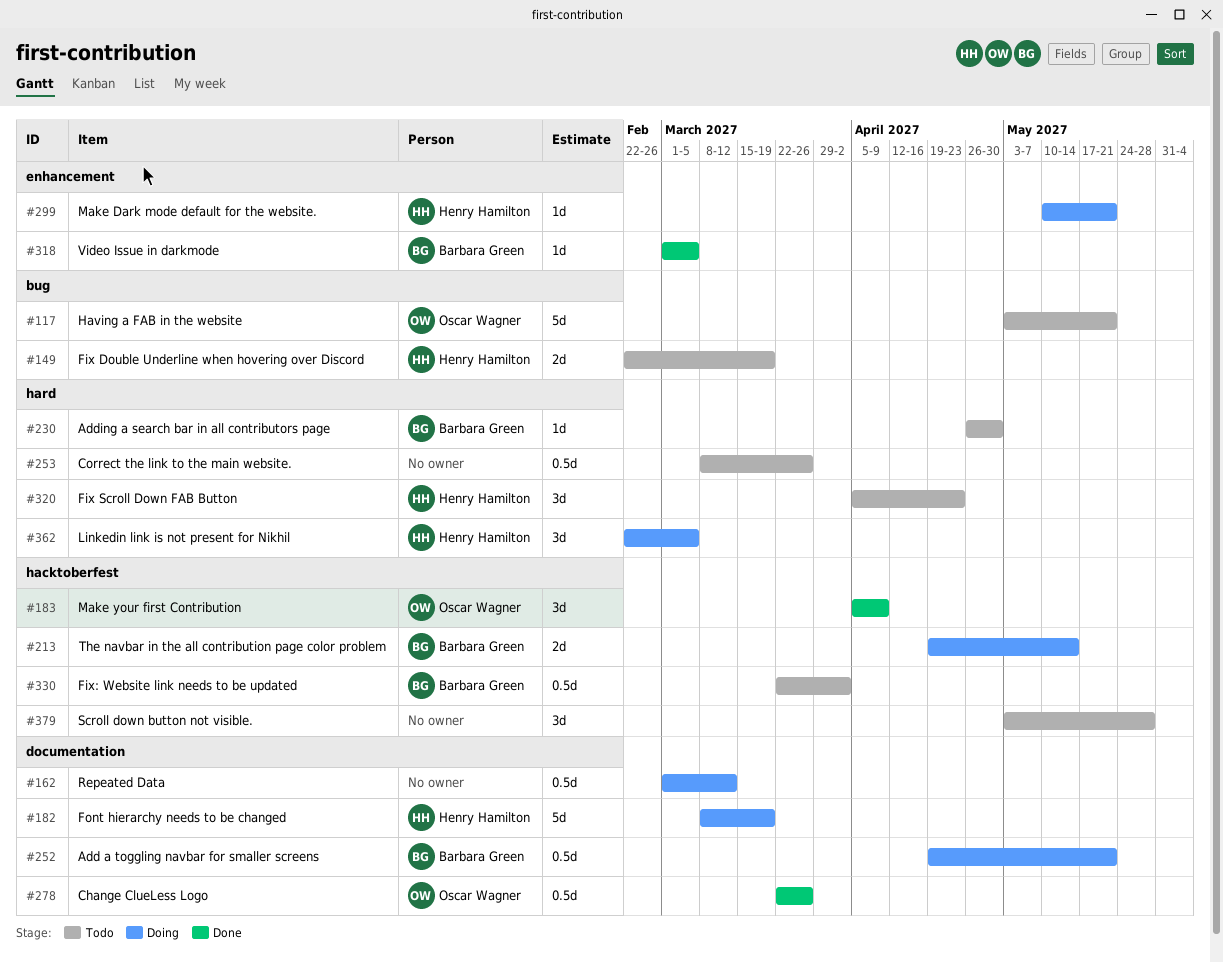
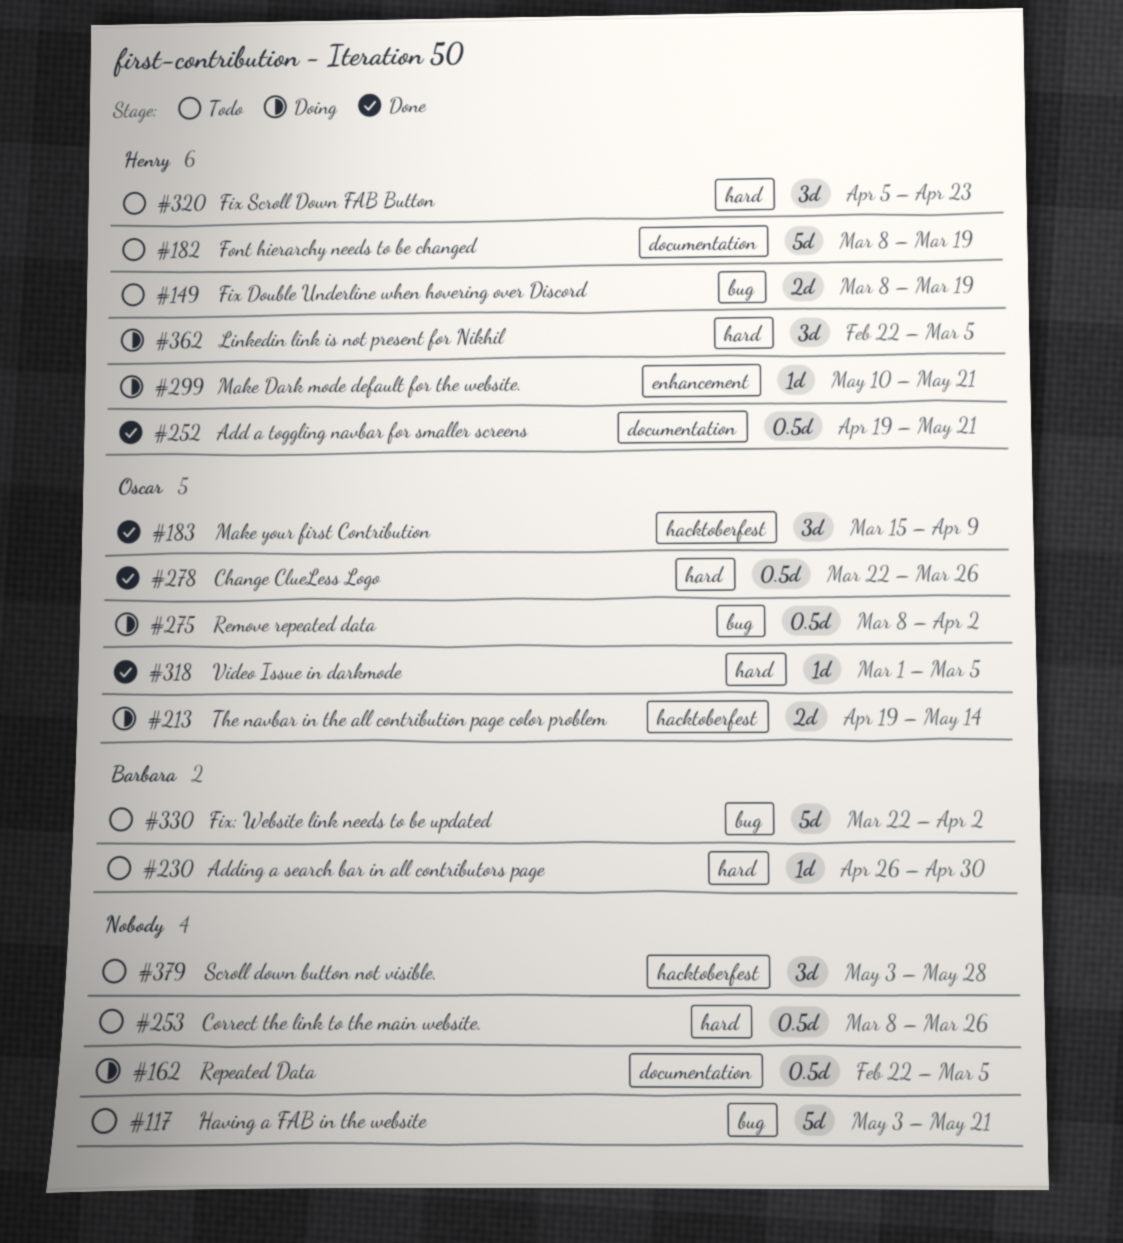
#117, owner: Oscar Wagner -> none
#149, start: Feb 22 -> Mar 8
#162, start: Mar 1 -> Feb 22
#162, due: Mar 12 -> Mar 5
#182, status: Doing -> Todo
#183, start: Apr 5 -> Mar 15
#213, owner: Barbara Green -> Oscar Wagner
#252, status: Doing -> Done
#252, owner: Barbara Green -> Henry Hamilton
#275: none -> present
#278, label: documentation -> hard
#318, owner: Barbara Green -> Oscar Wagner
#318, label: enhancement -> hard
#330, label: hacktoberfest -> bug
#330, estimate: 0.5d -> 5d

